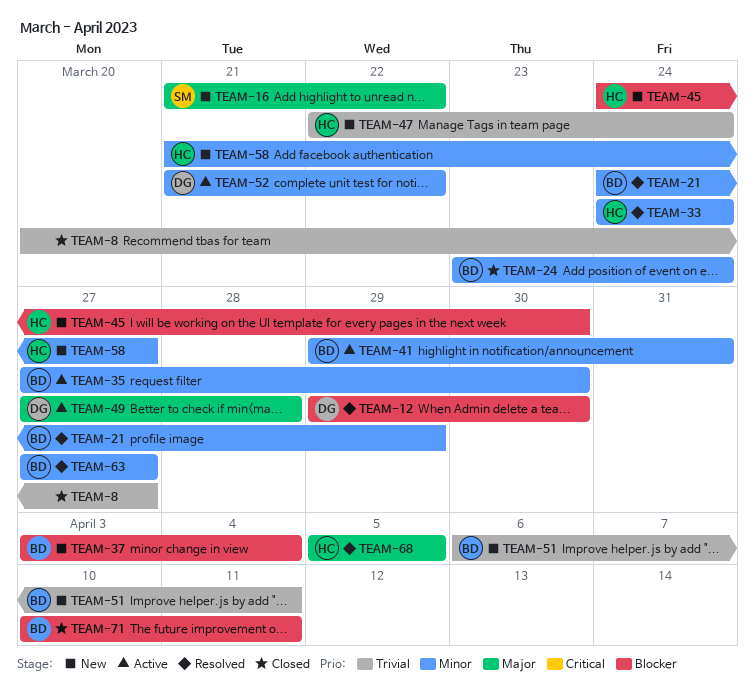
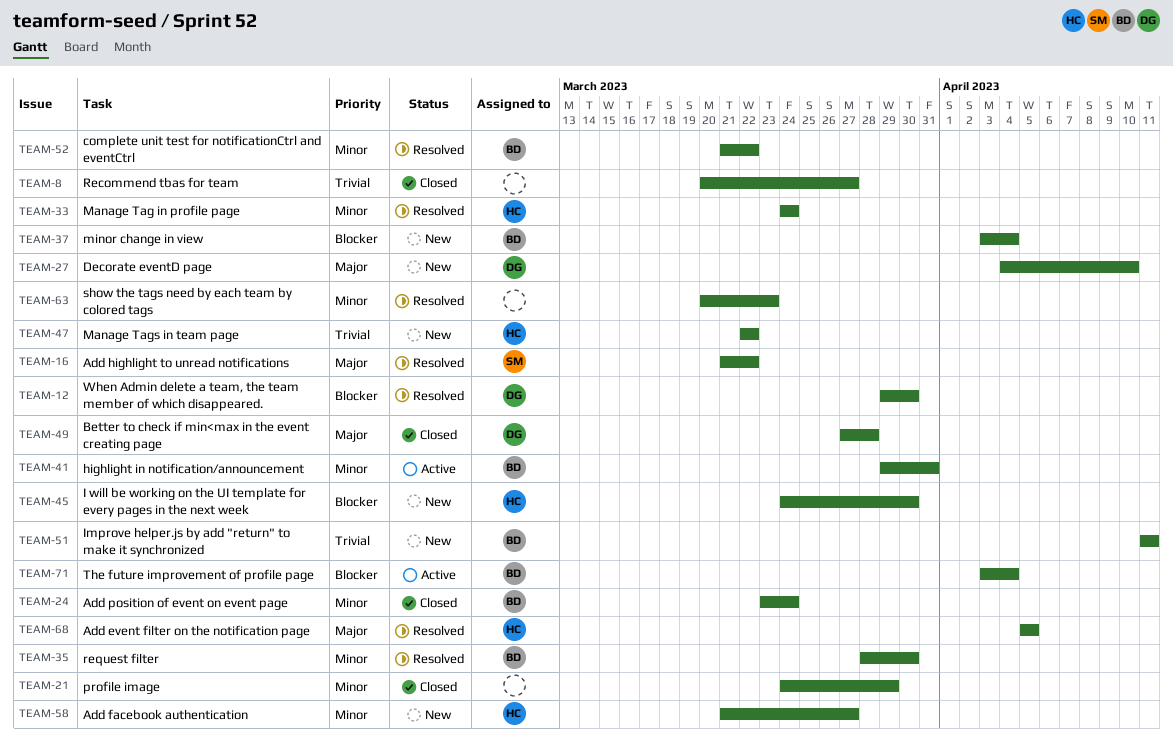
TEAM-16, status: New -> Resolved
TEAM-21, status: Resolved -> Closed
TEAM-21, owner: BD -> none
TEAM-27: none -> present
TEAM-35, status: Active -> Resolved
TEAM-35, start: Mar 27 -> Mar 28
TEAM-47, due: Mar 24 -> Mar 22
TEAM-49, status: Active -> Closed
TEAM-51, start: Apr 6 -> Apr 11
TEAM-52, status: Active -> Resolved
TEAM-52, owner: DG -> BD
TEAM-63, owner: BD -> none
TEAM-63, start: Mar 27 -> Mar 20
TEAM-63, due: Mar 27 -> Mar 23
TEAM-71, status: Closed -> Active
TEAM-71, start: Apr 10 -> Apr 3
TEAM-71, due: Apr 11 -> Apr 4

